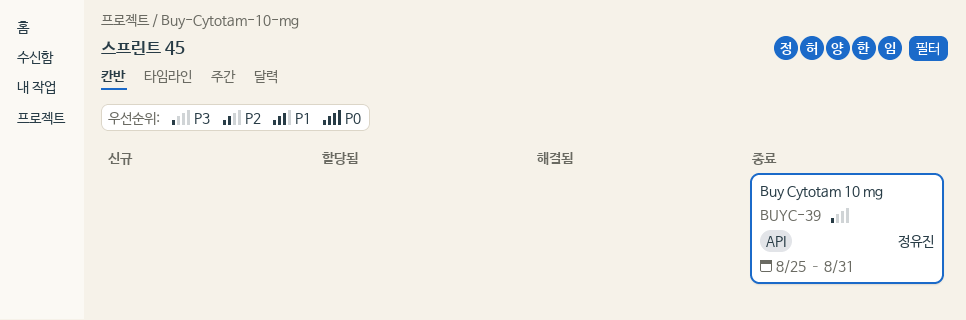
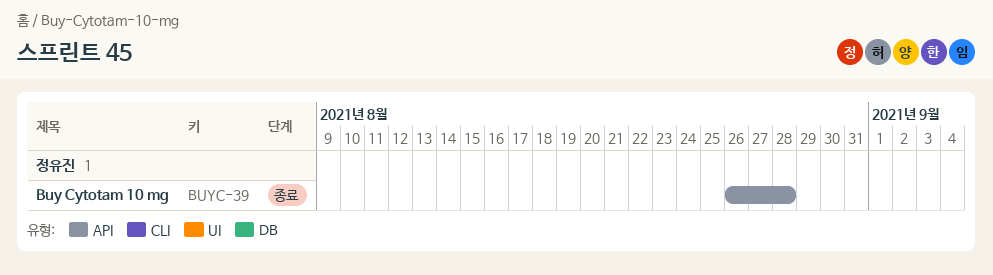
BUYC-39, start: Aug 25 -> Aug 26
BUYC-39, due: Aug 31 -> Aug 28

